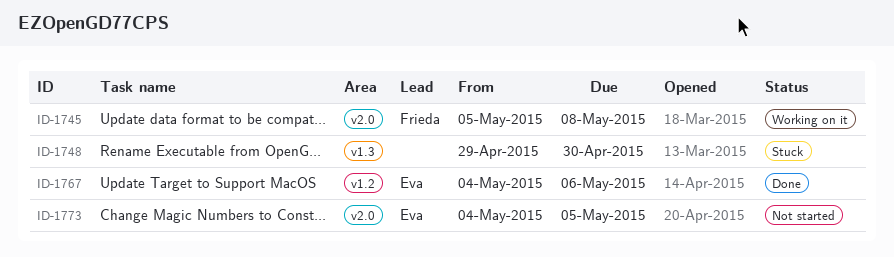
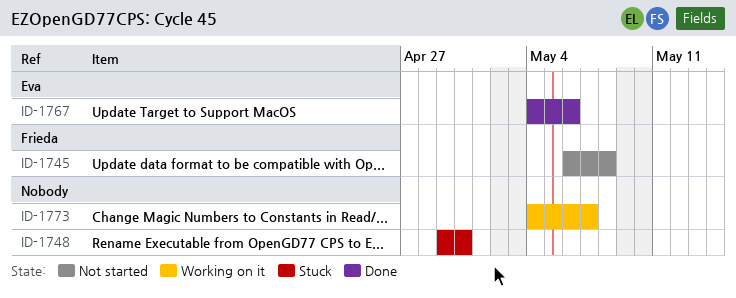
ID-1745, status: Working on it -> Not started
ID-1745, start: May 5 -> May 6
ID-1773, status: Not started -> Working on it
ID-1773, owner: Eva -> none
ID-1773, due: May 5 -> May 7

